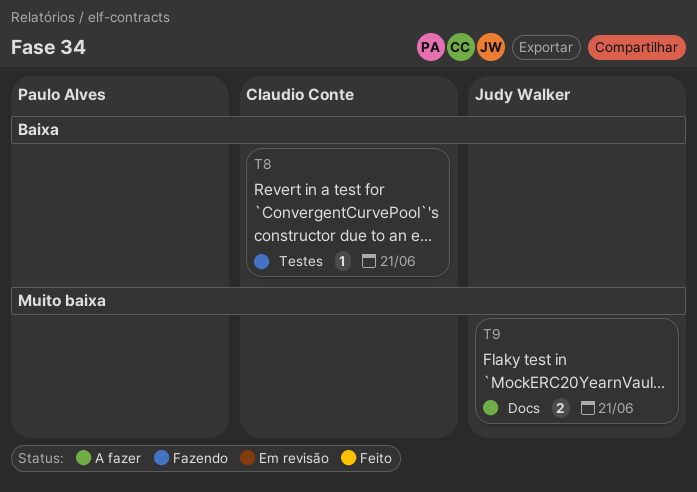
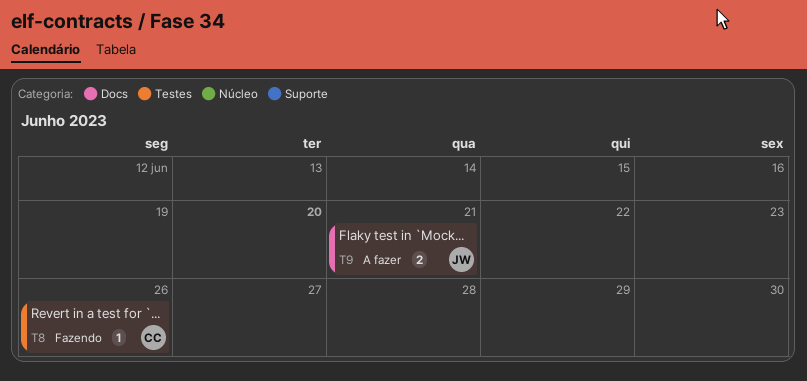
T8, due: Jun 21 -> Jun 26

